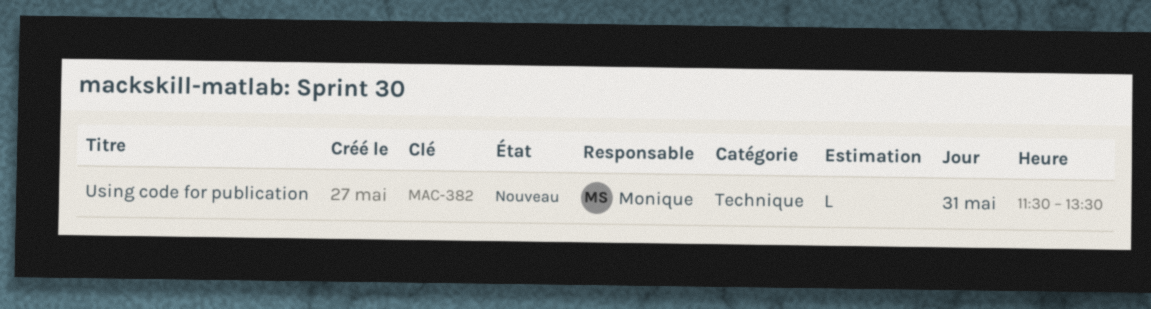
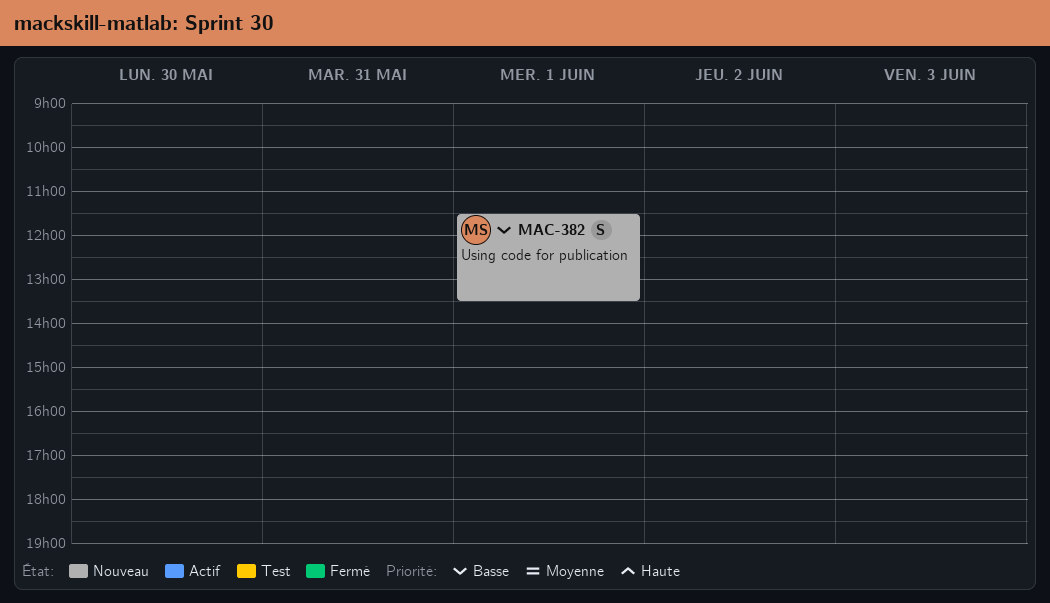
MAC-382, estimate: L -> S
MAC-382, day: May 31 -> Jun 1

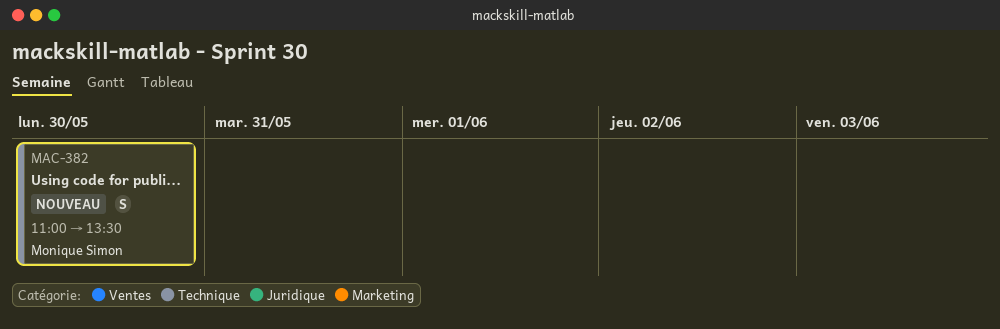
MAC-382, day: Jun 1 -> May 30
MAC-382, begins: 11:30 -> 11:00

